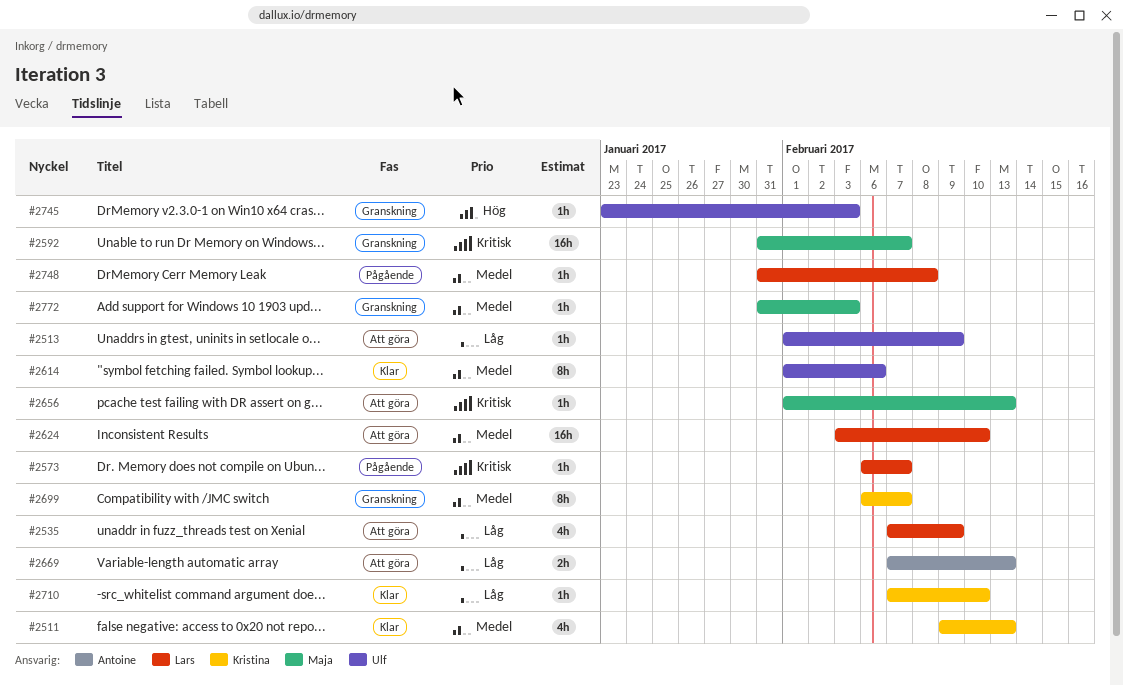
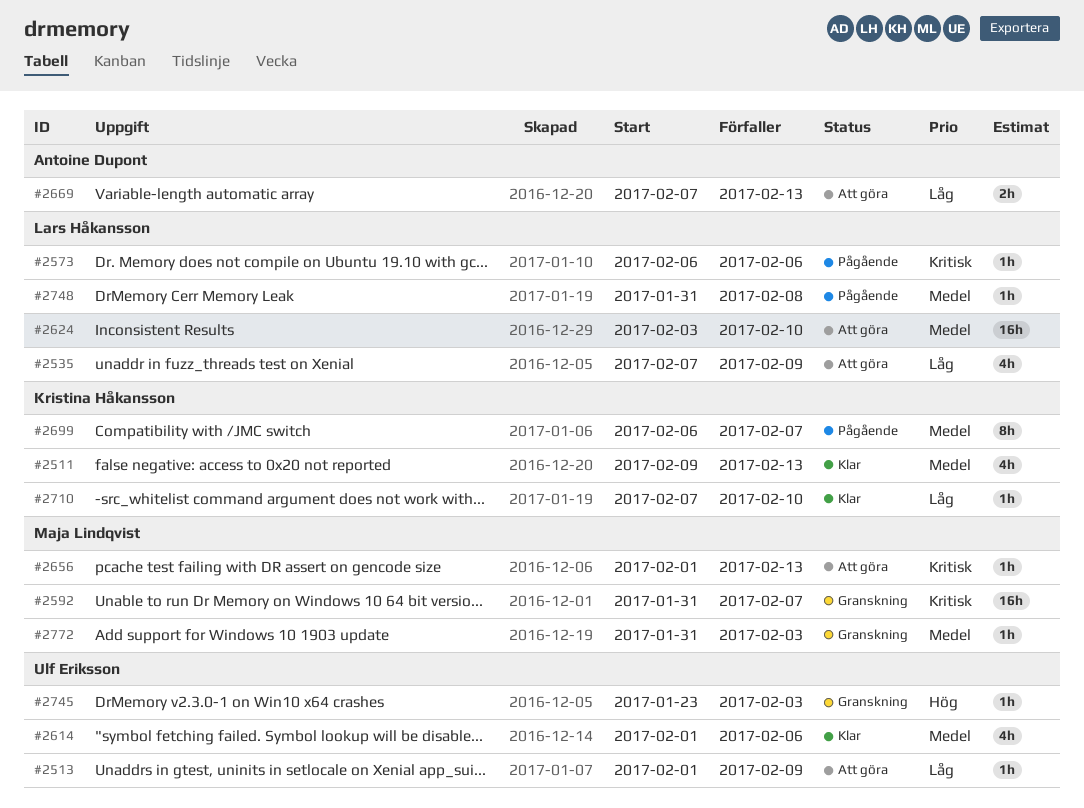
#2573, due: Feb 7 -> Feb 6
#2614, estimate: 8h -> 4h
#2699, status: Granskning -> Pågående

